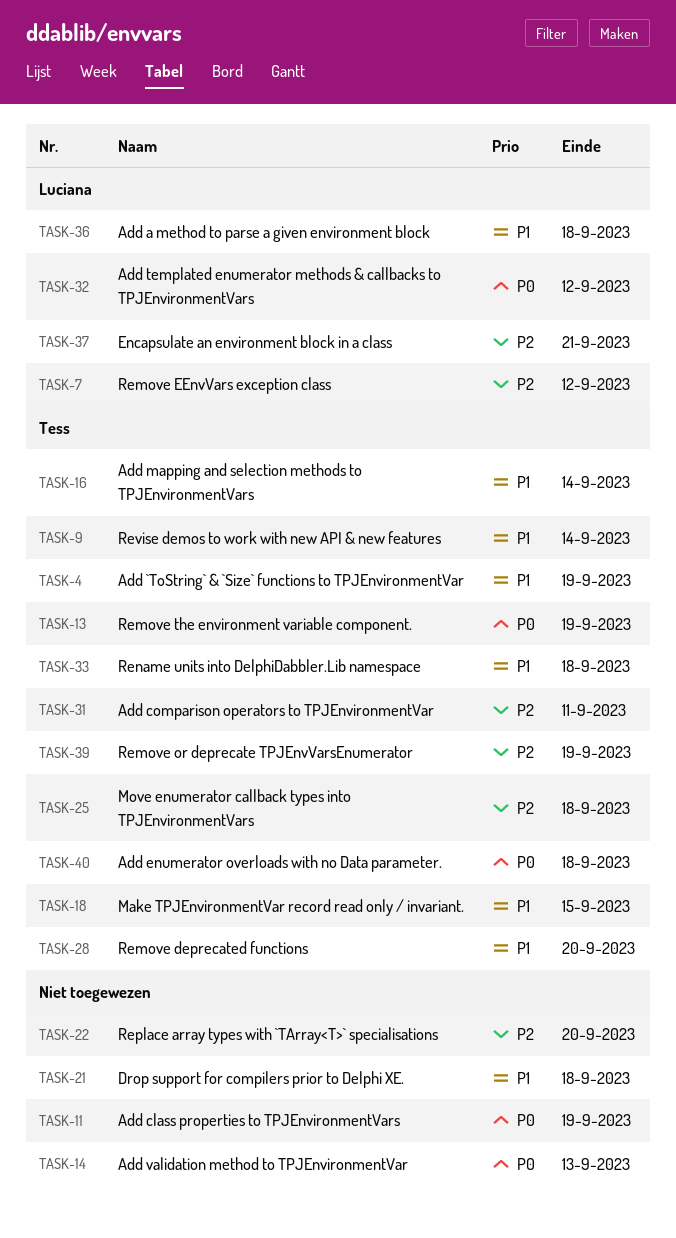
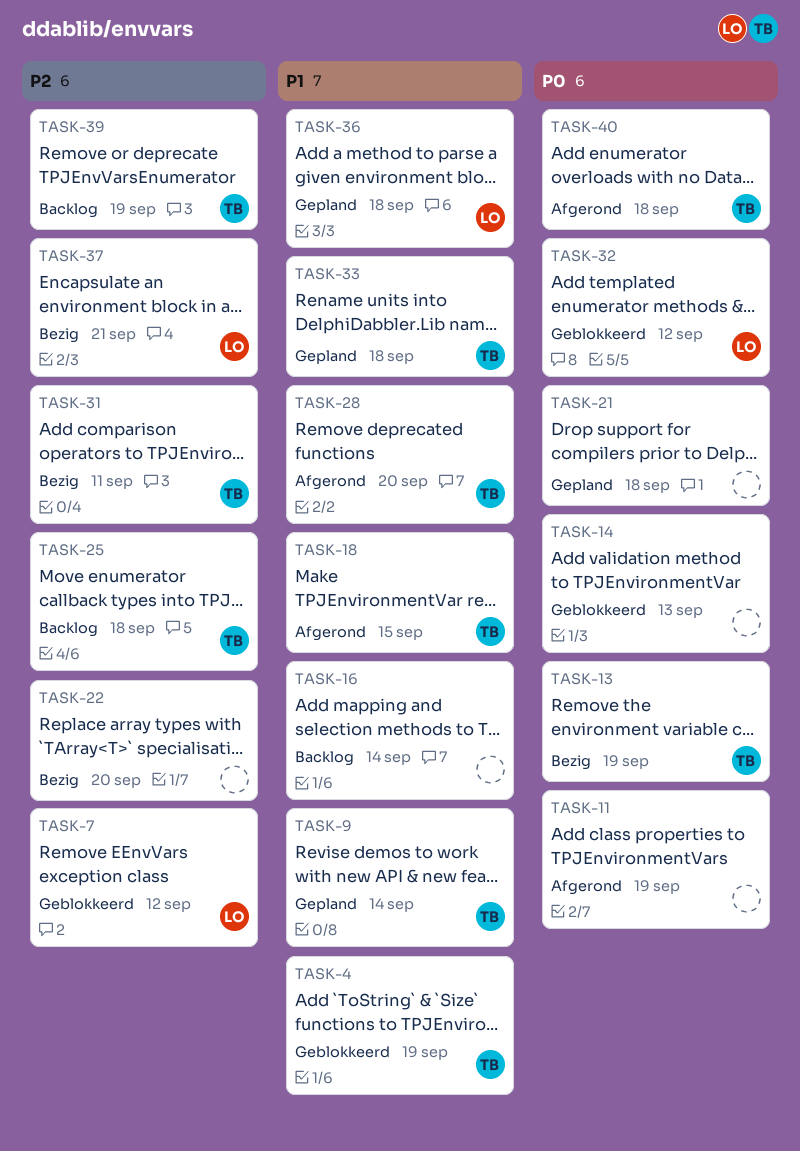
TASK-16, owner: Tess -> none
TASK-21, priority: P1 -> P0

